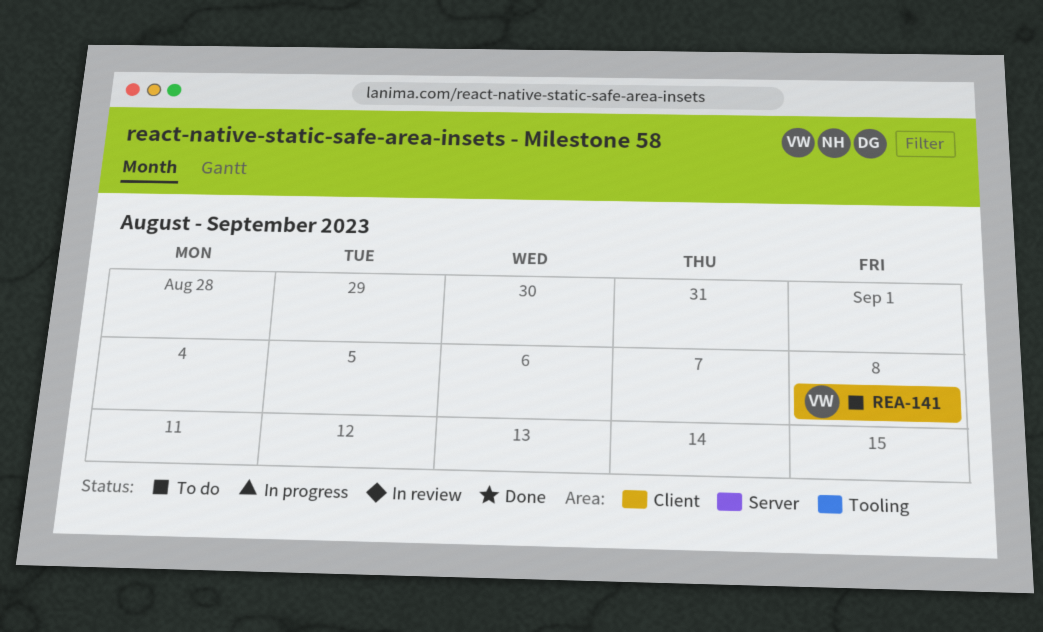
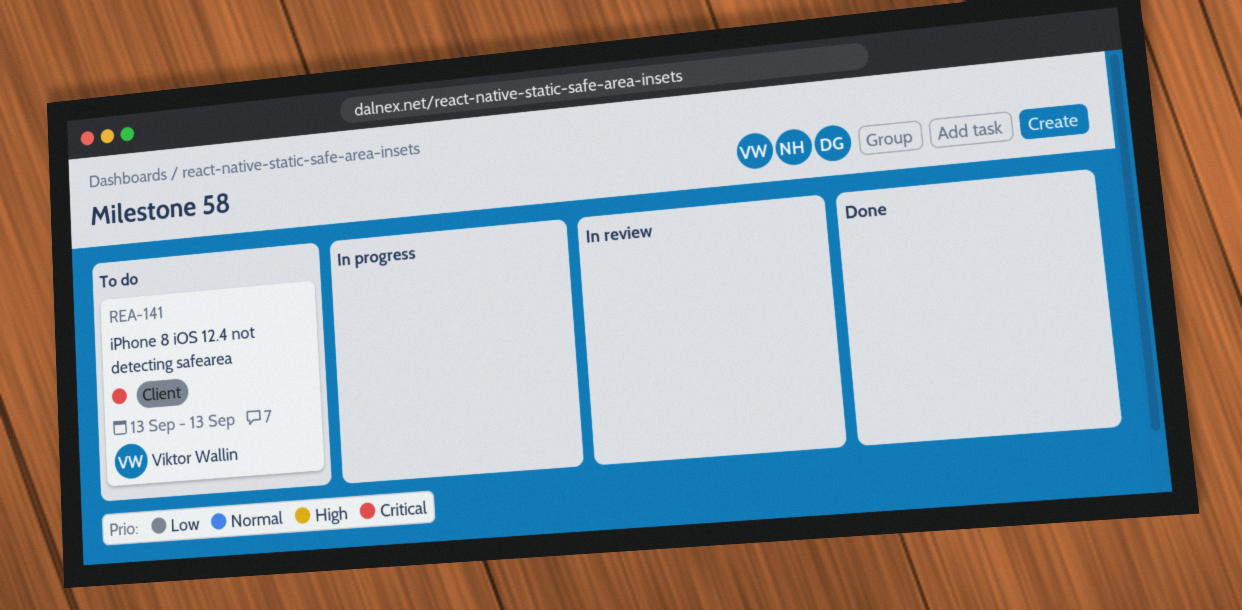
REA-141, start: Sep 8 -> Sep 13
REA-141, due: Sep 8 -> Sep 13

